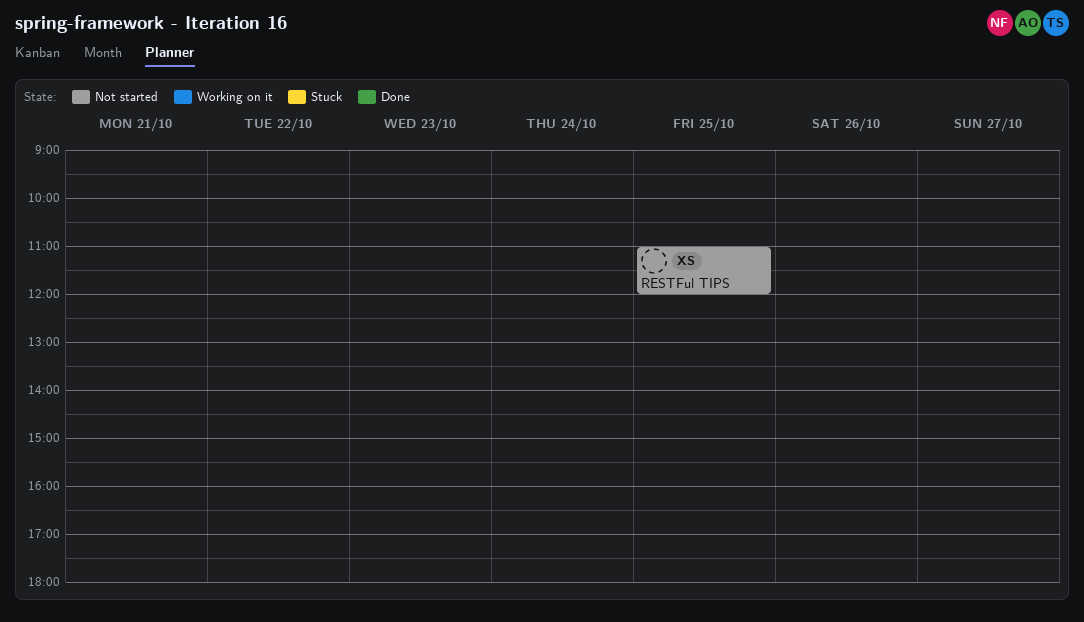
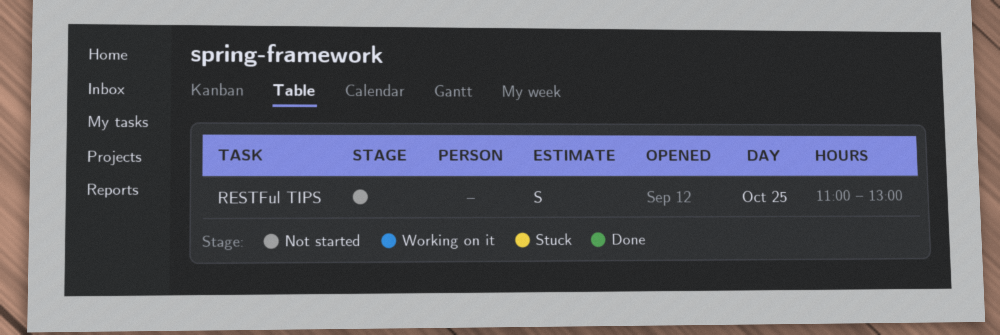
RESTFul TIPS, estimate: XS -> S
RESTFul TIPS, ends: 12:00 -> 13:00

